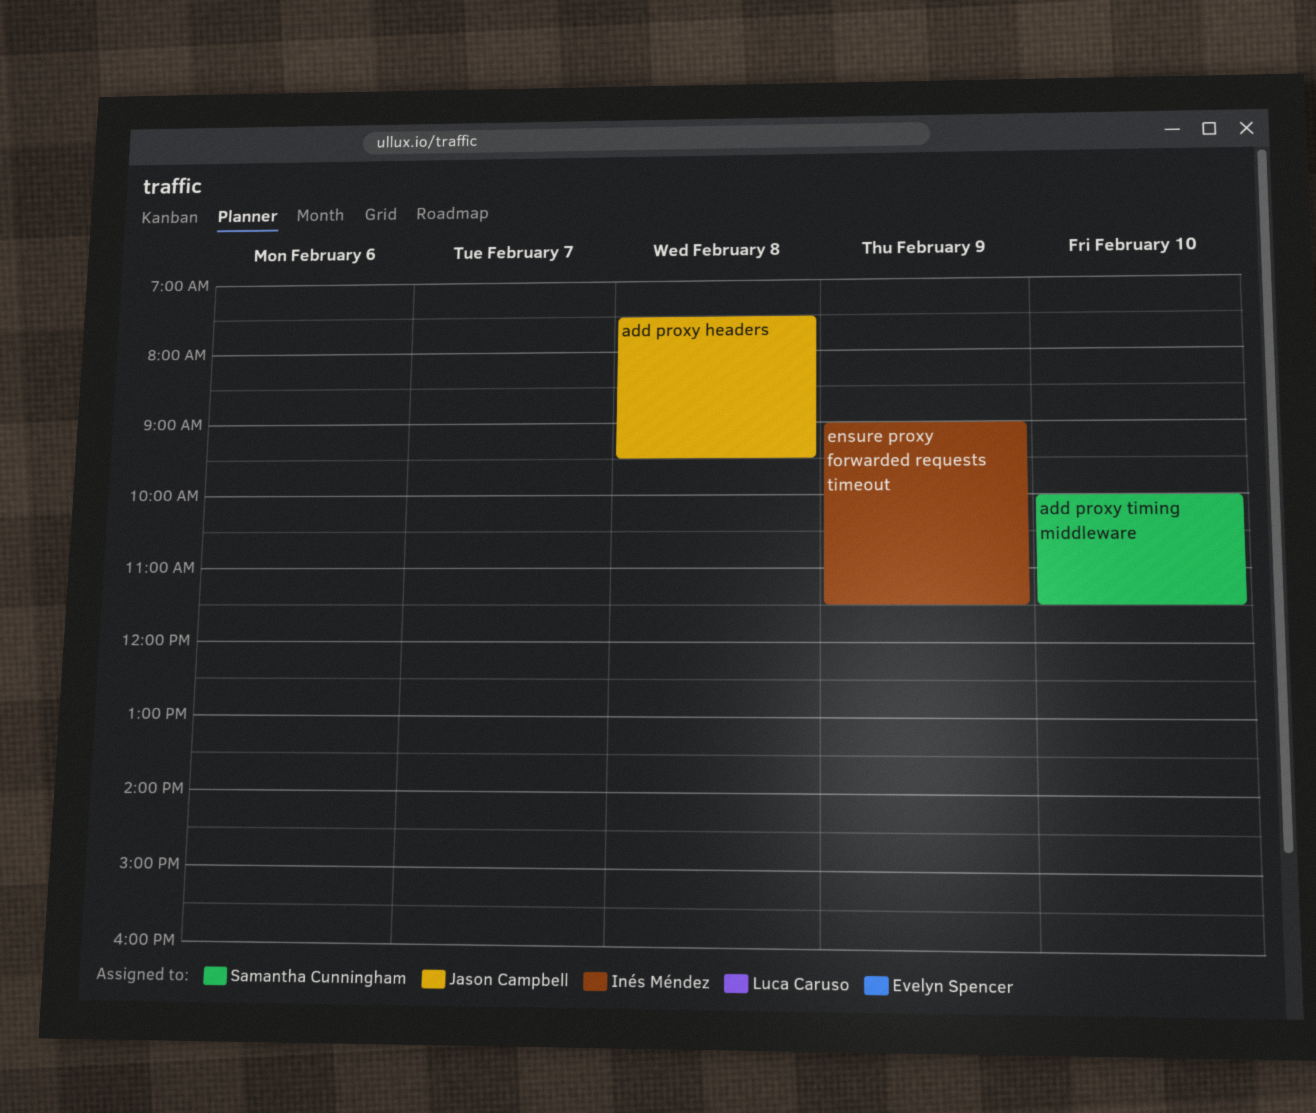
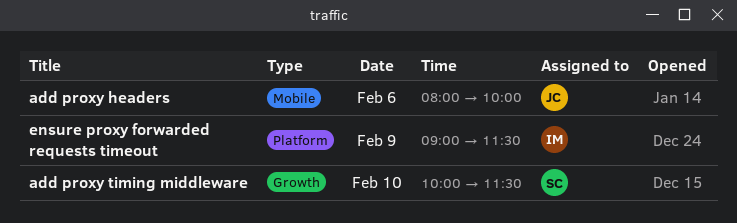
add proxy headers, day: Feb 8 -> Feb 6
add proxy headers, begins: 07:30 -> 08:00
add proxy headers, ends: 09:30 -> 10:00

